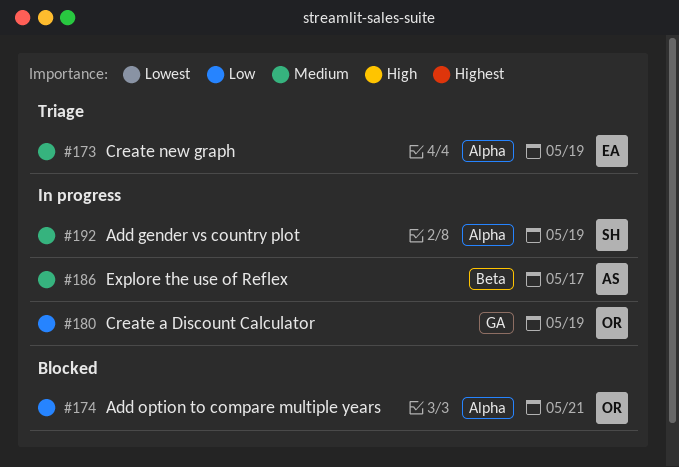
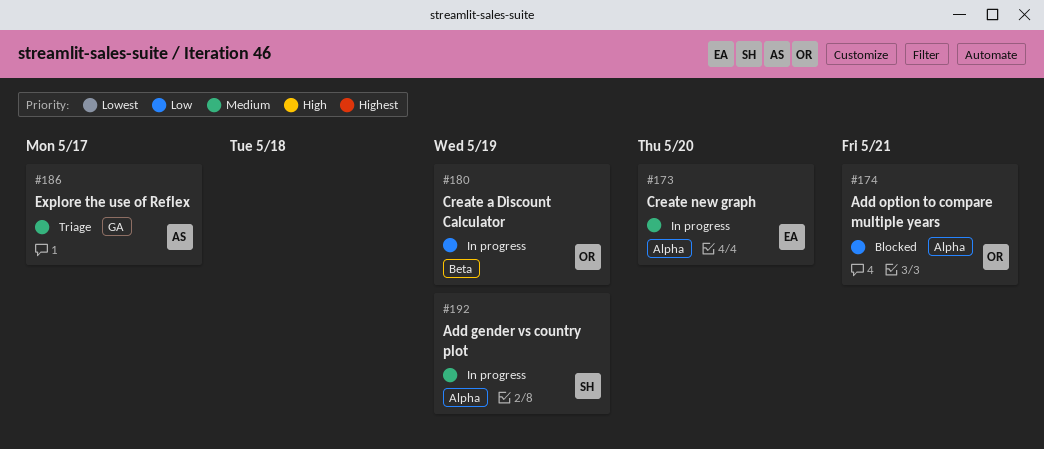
#173, status: Triage -> In progress
#173, due: May 19 -> May 20
#180, label: GA -> Beta
#186, status: In progress -> Triage
#186, label: Beta -> GA

